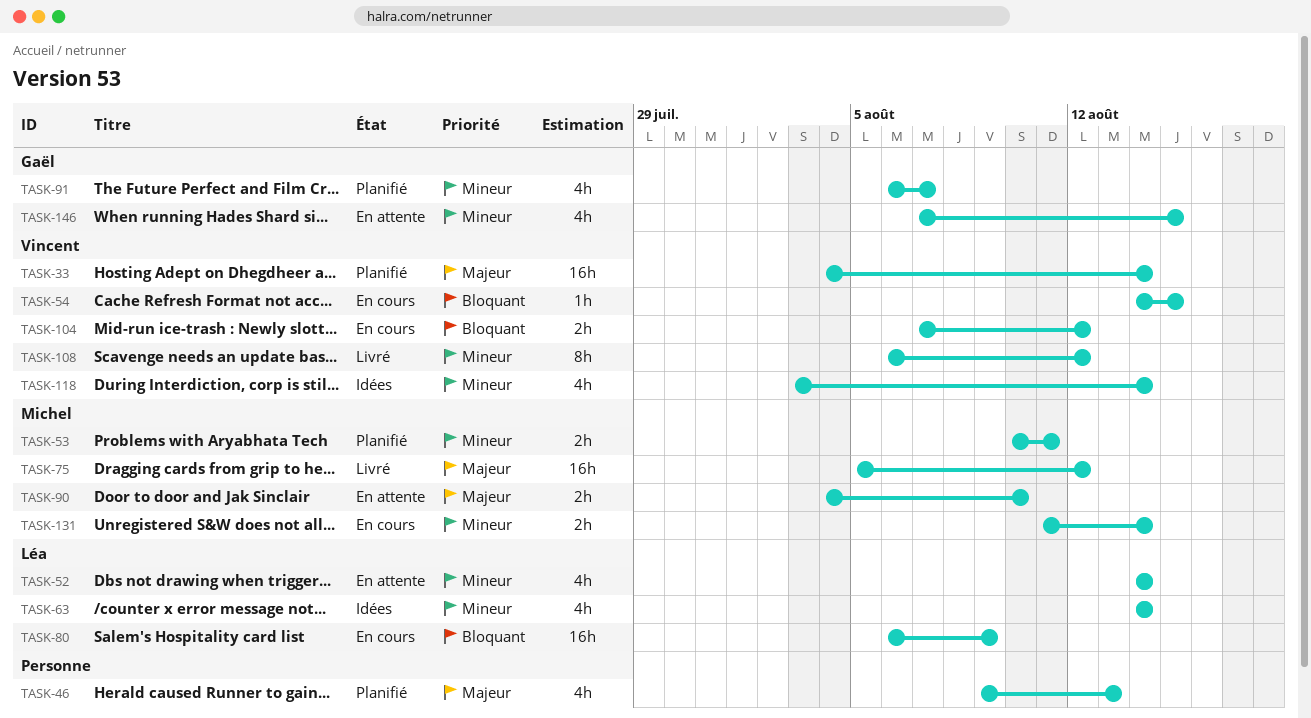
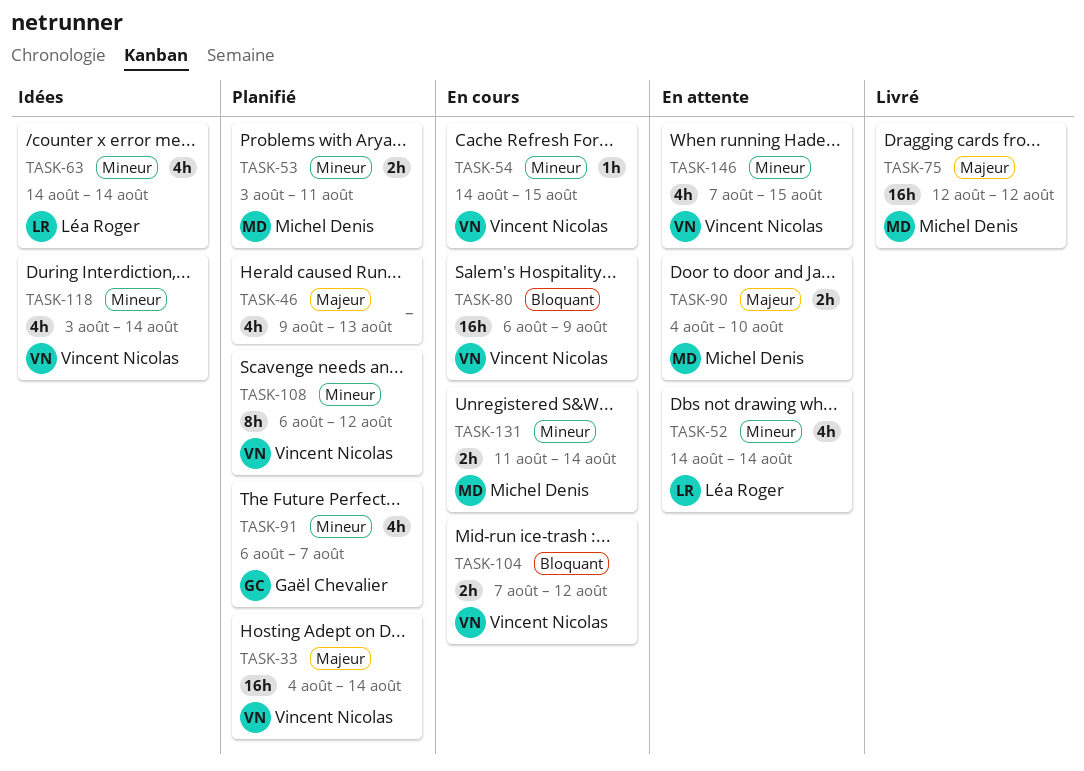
TASK-53, start: Aug 10 -> Aug 3
TASK-54, priority: Bloquant -> Mineur
TASK-75, start: Aug 5 -> Aug 12
TASK-80, owner: Léa Roger -> Vincent Nicolas
TASK-108, status: Livré -> Planifié
TASK-146, owner: Gaël Chevalier -> Vincent Nicolas

